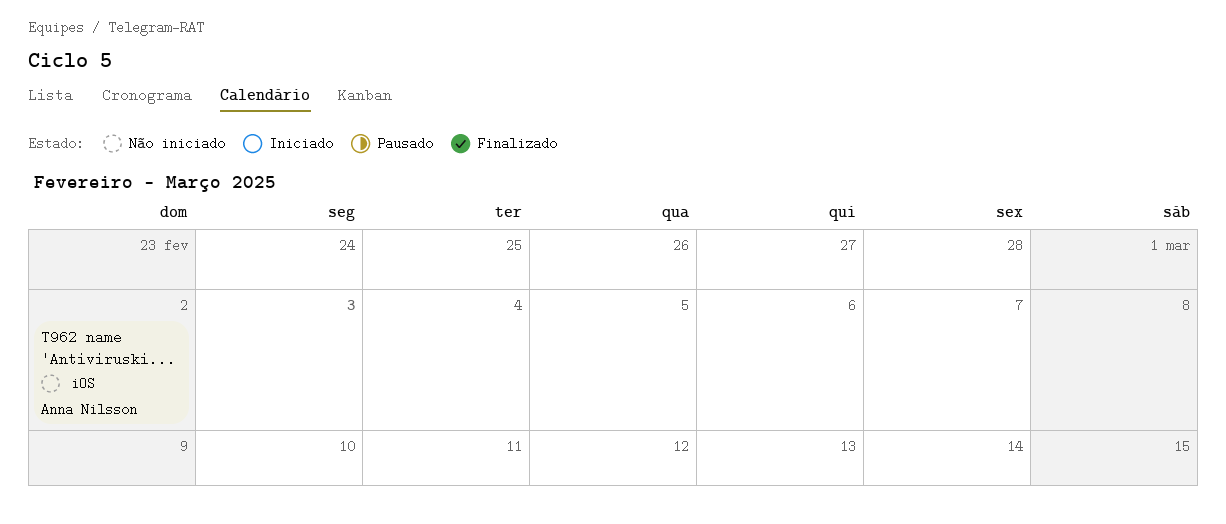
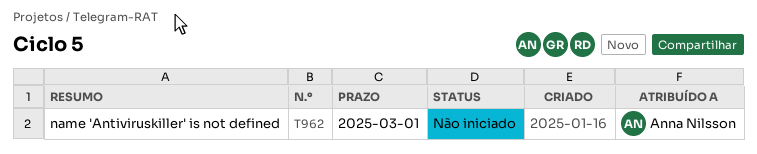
T962, due: Mar 2 -> Mar 1

